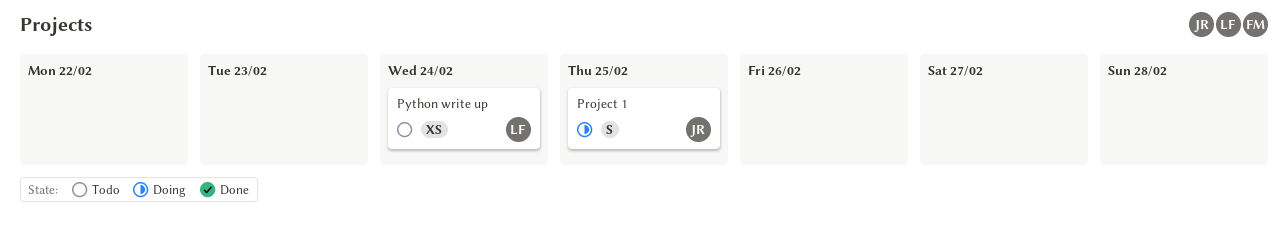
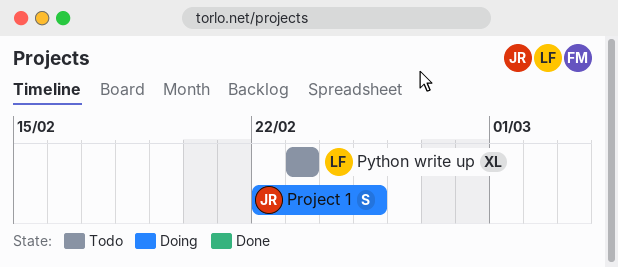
Python write up, estimate: XS -> XL
Python write up, due: Feb 24 -> Feb 23

